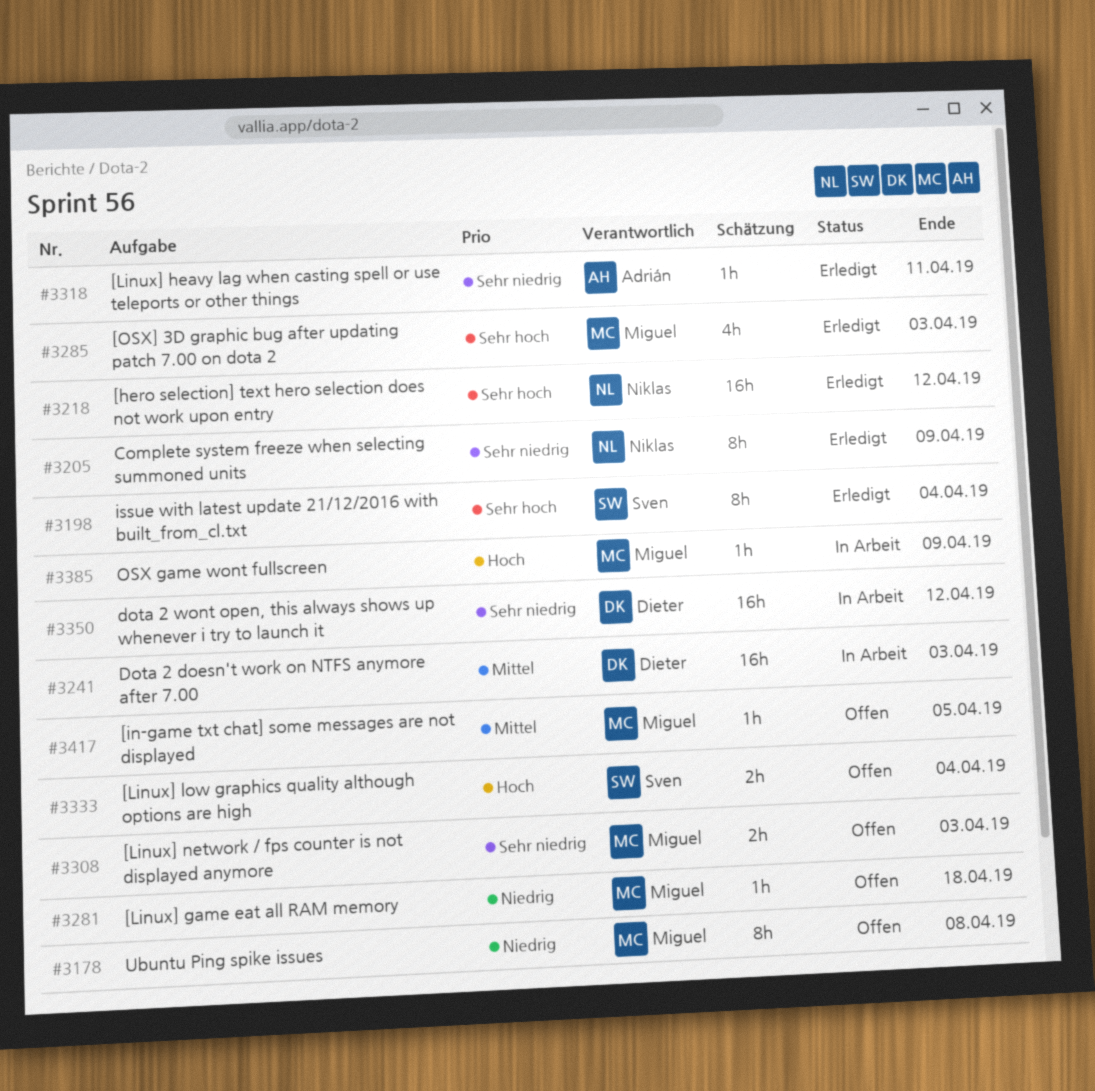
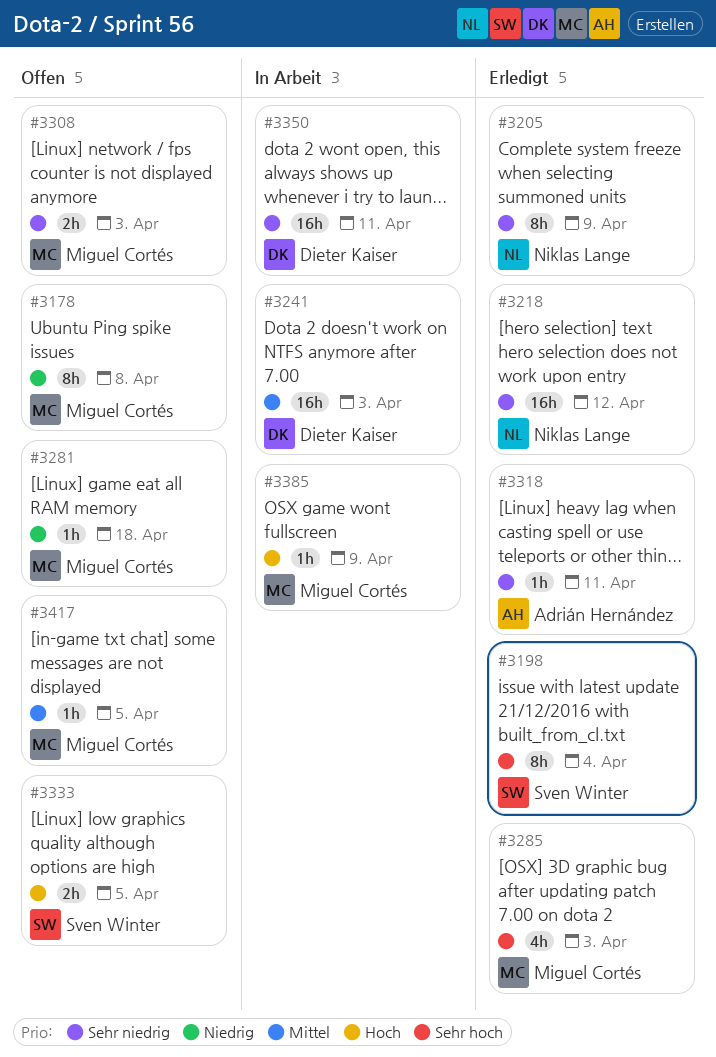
#3218, priority: Sehr hoch -> Sehr niedrig
#3333, due: Apr 4 -> Apr 5
#3350, due: Apr 12 -> Apr 11

